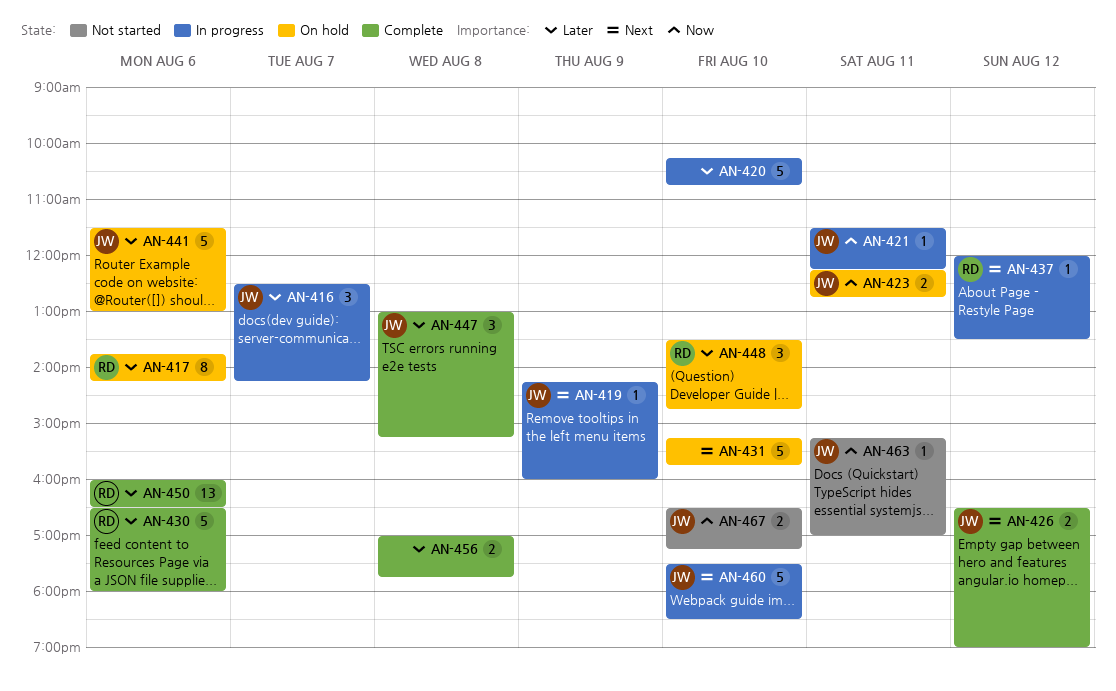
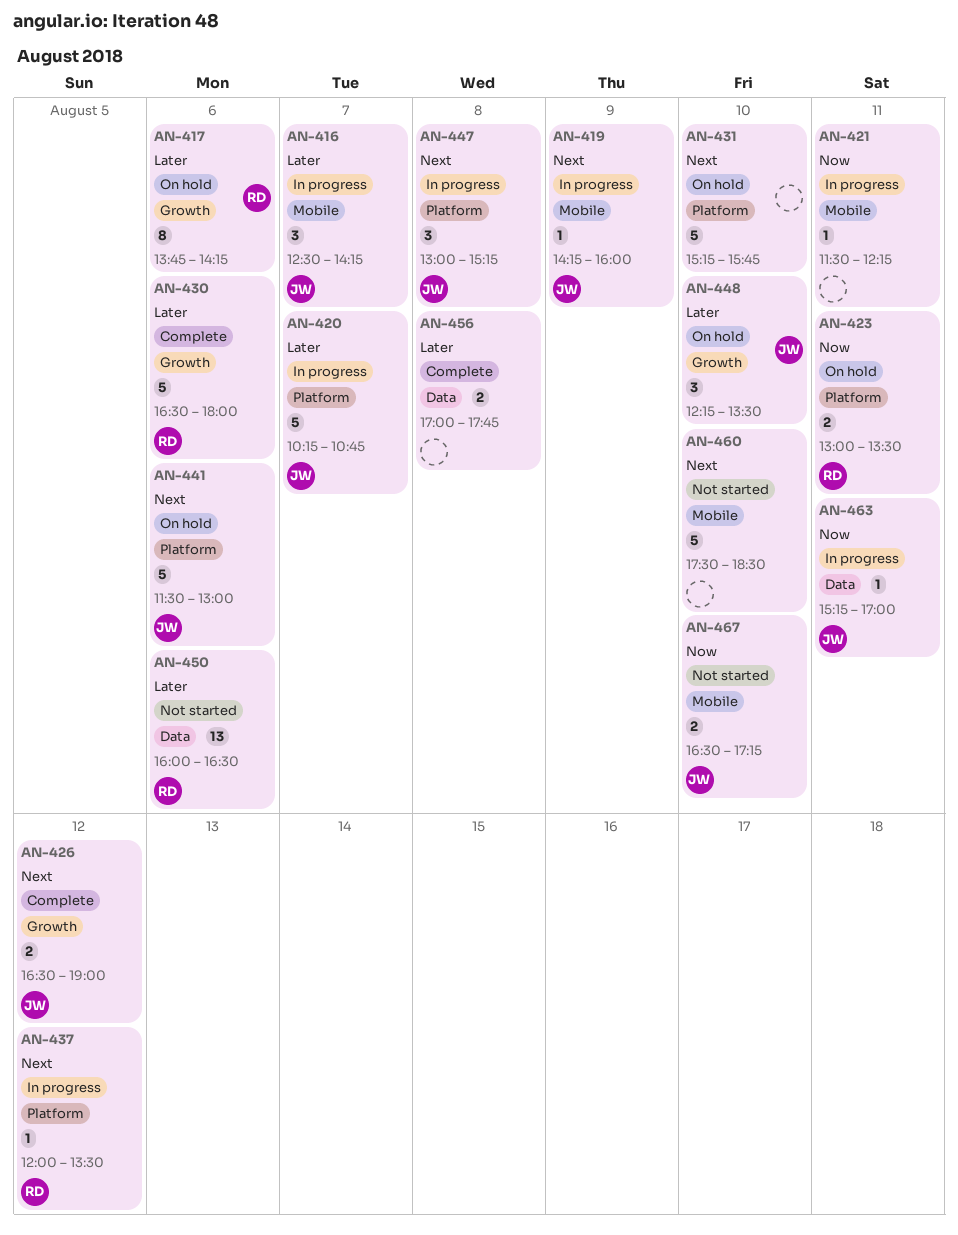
AN-420, owner: none -> JW
AN-420, day: Aug 10 -> Aug 7
AN-421, owner: JW -> none
AN-423, owner: JW -> RD
AN-423, begins: 12:15 -> 13:00
AN-423, ends: 12:45 -> 13:30
AN-441, priority: Later -> Next
AN-447, status: Complete -> In progress
AN-447, priority: Later -> Next
AN-448, owner: RD -> JW
AN-448, begins: 13:30 -> 12:15
AN-448, ends: 14:45 -> 13:30
AN-450, status: Complete -> Not started
AN-460, status: In progress -> Not started
AN-460, owner: JW -> none
AN-463, status: Not started -> In progress

